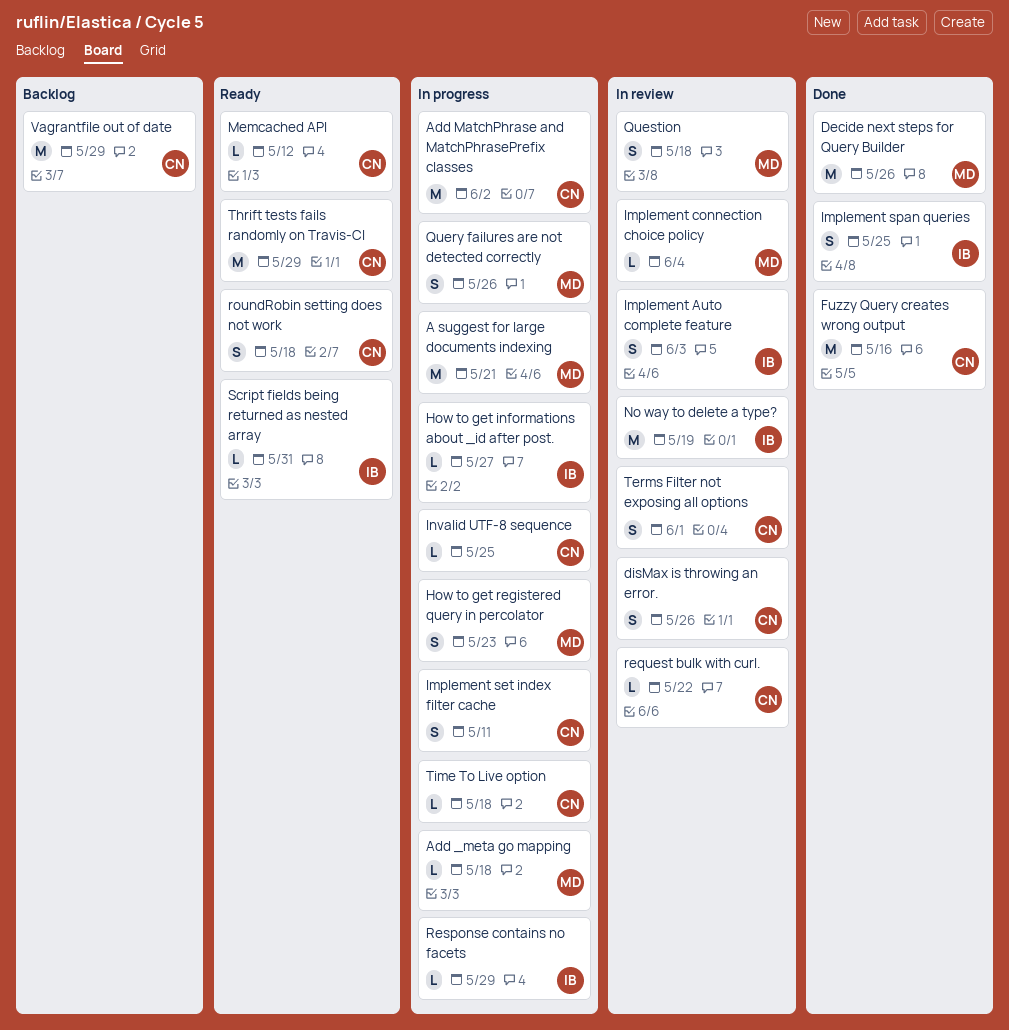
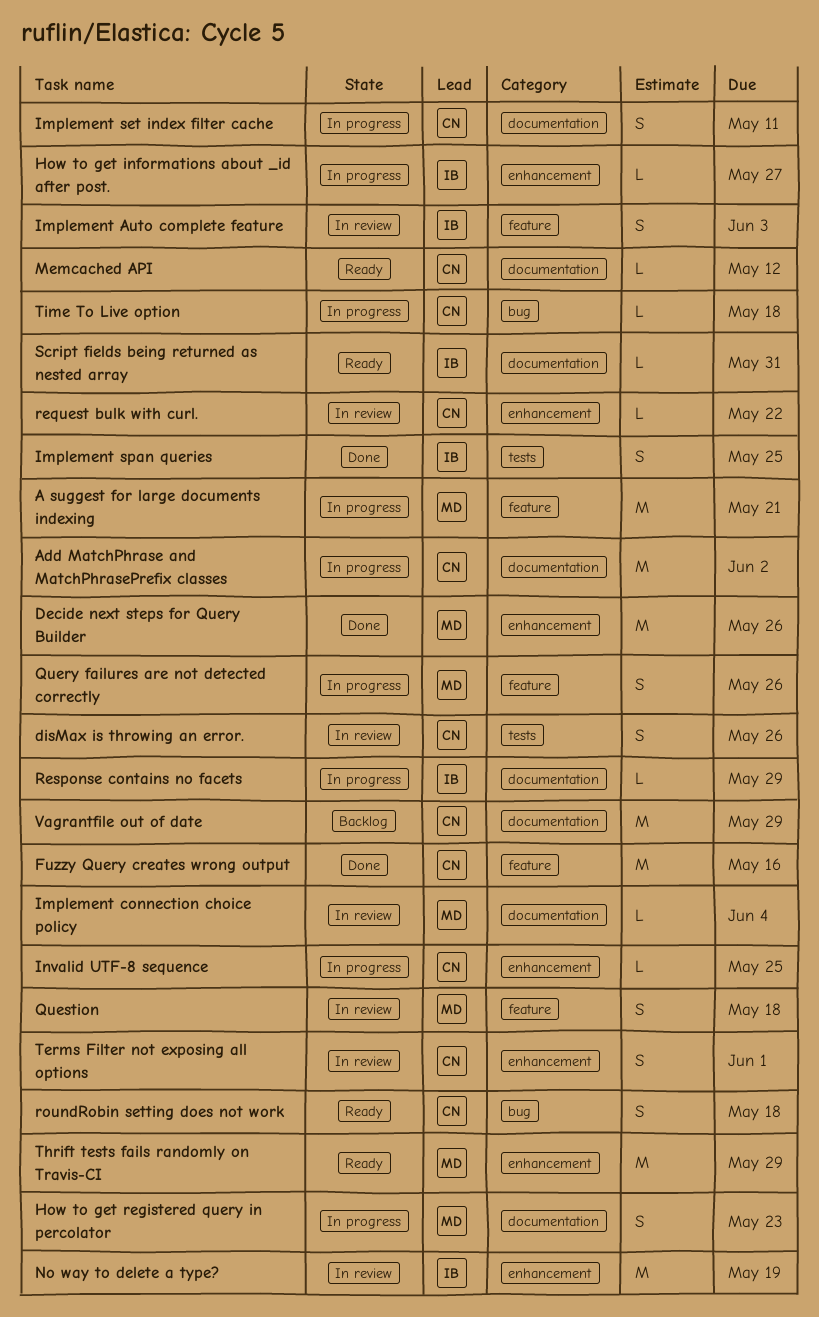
Add _meta go mapping: present -> none
Thrift tests fails randomly on Travis-CI, owner: CN -> MD

